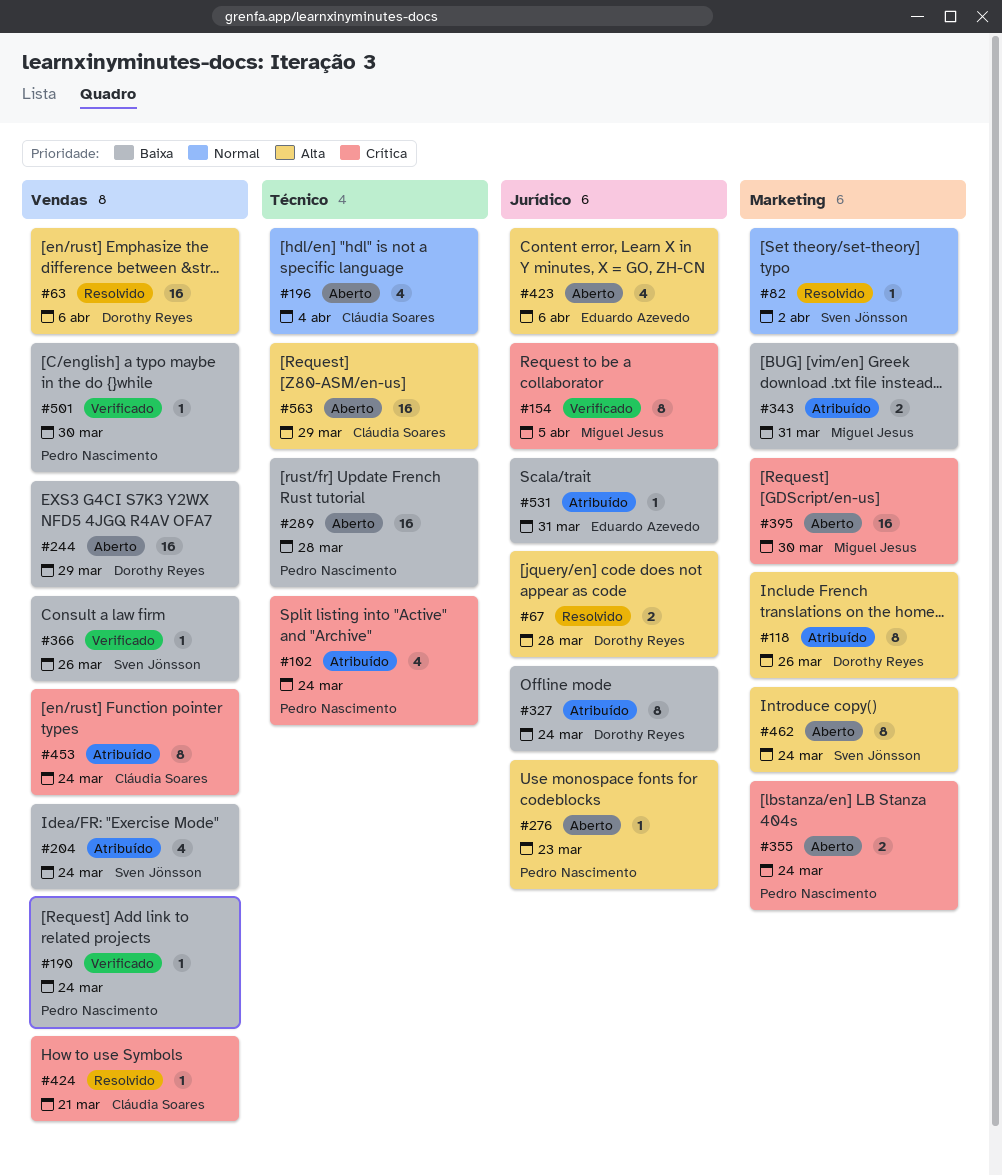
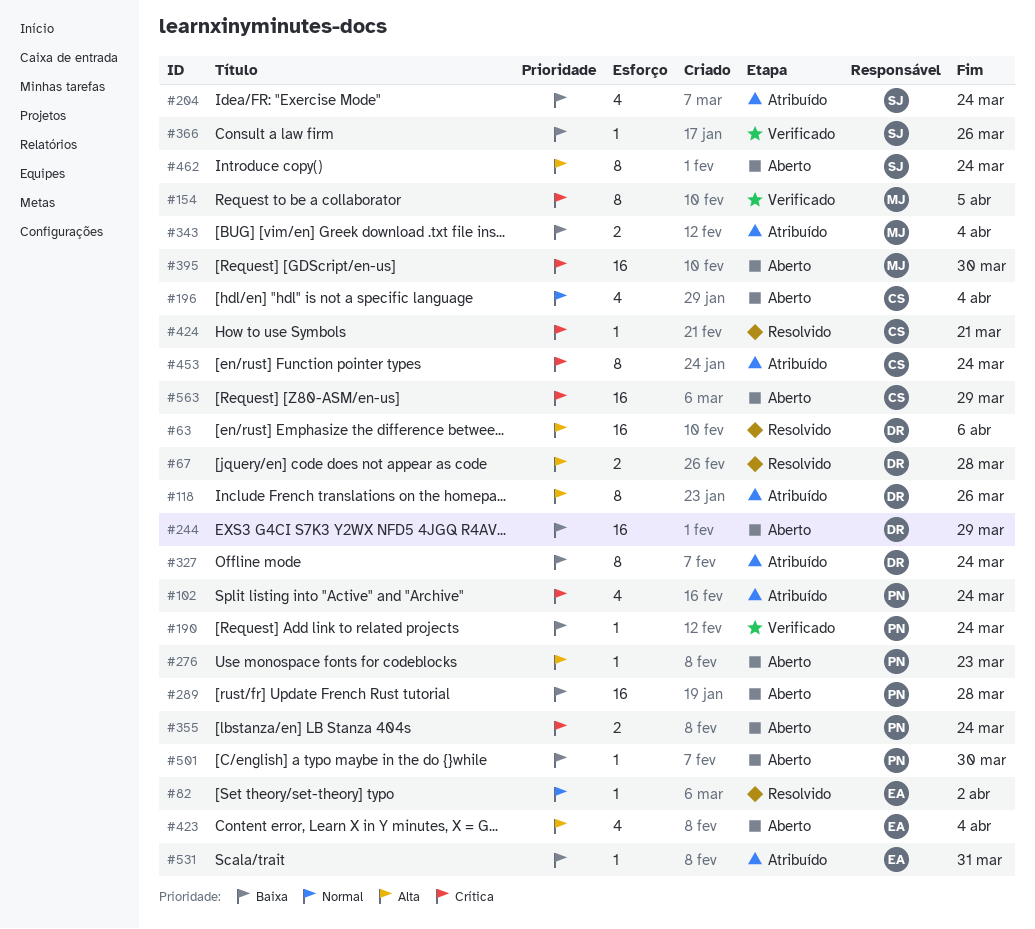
#82, owner: Sven Jönsson -> Eduardo Azevedo
#343, due: Mar 31 -> Apr 4
#423, due: Apr 6 -> Apr 4
#501, status: Verificado -> Aberto
#563, priority: Alta -> Crítica

